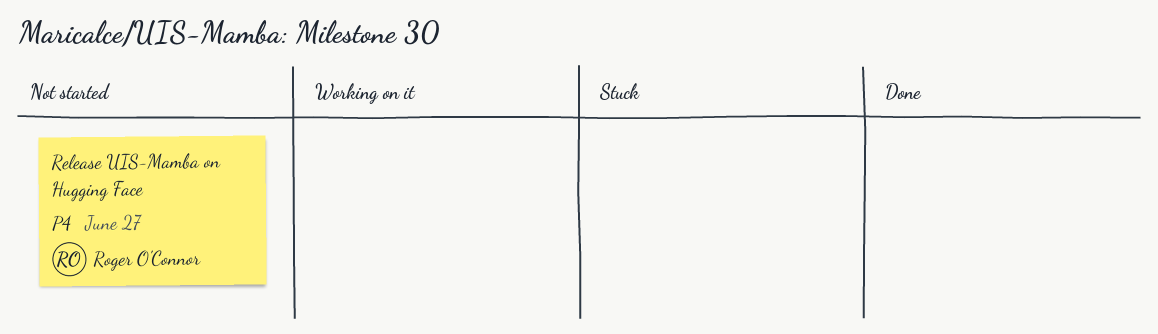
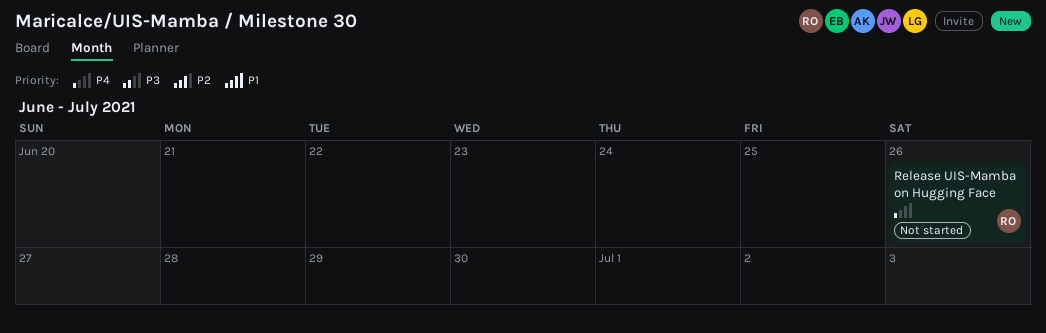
Release UIS-Mamba on Hugging Face, due: Jun 27 -> Jun 26

